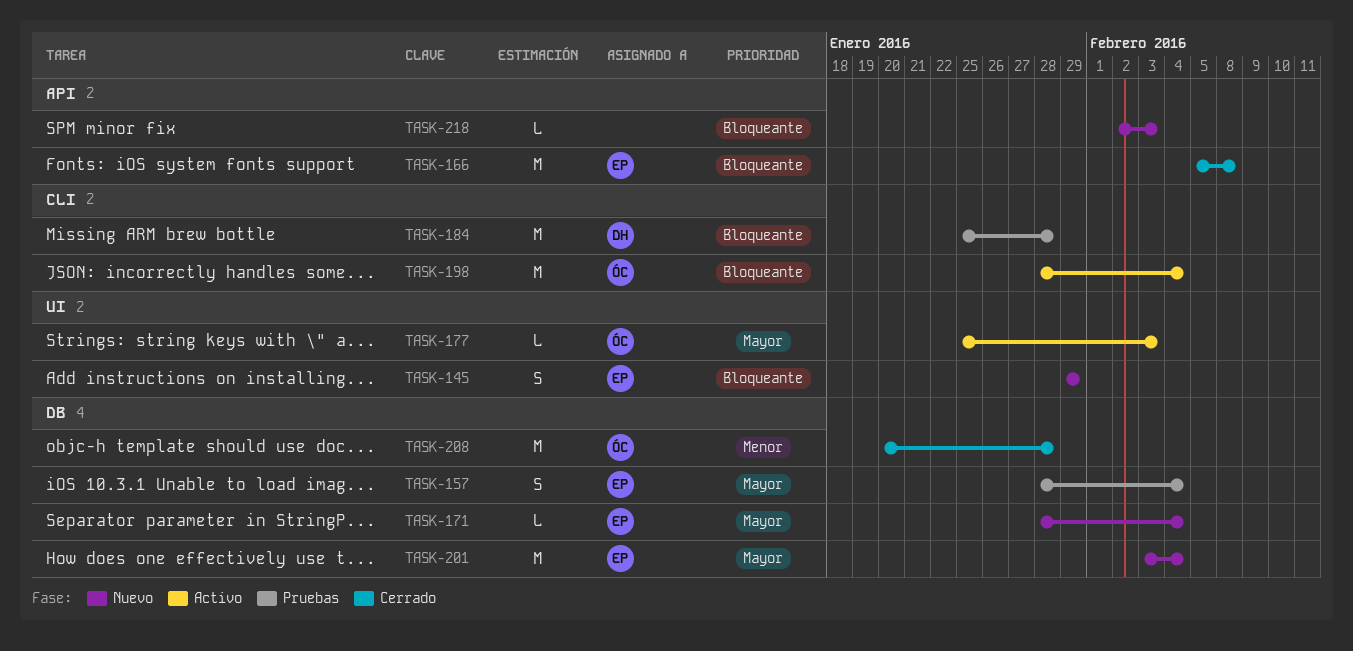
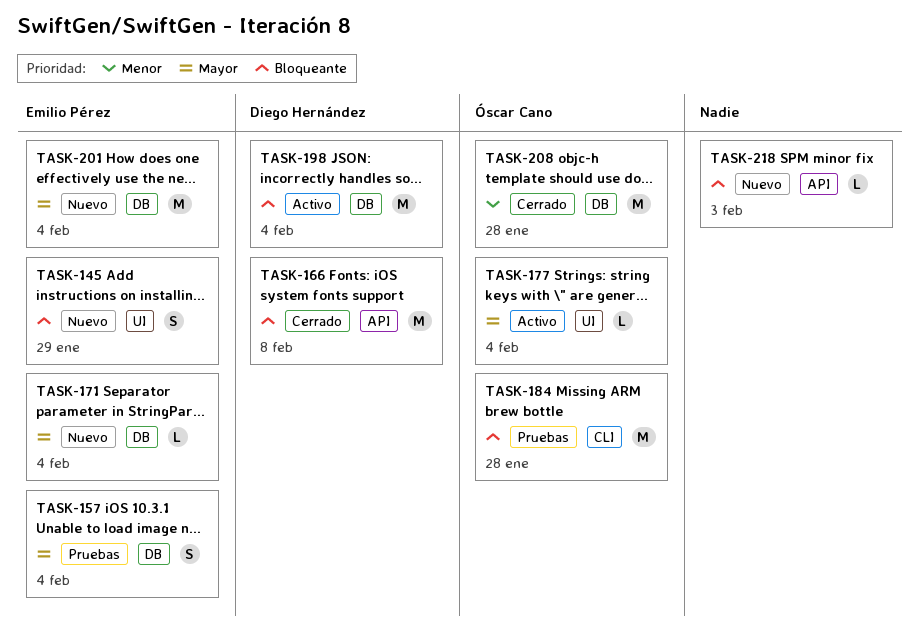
TASK-166, owner: Emilio Pérez -> Diego Hernández
TASK-177, due: Feb 3 -> Feb 4
TASK-184, owner: Diego Hernández -> Óscar Cano
TASK-198, owner: Óscar Cano -> Diego Hernández
TASK-198, label: CLI -> DB

